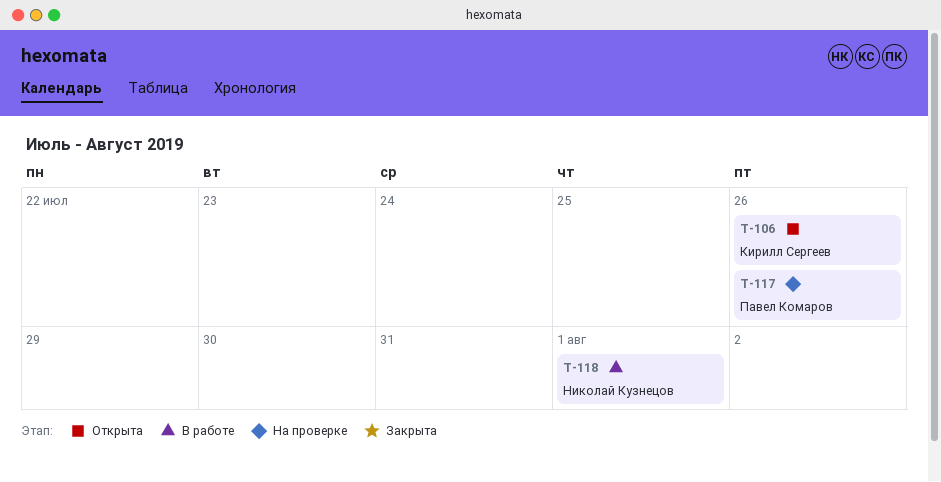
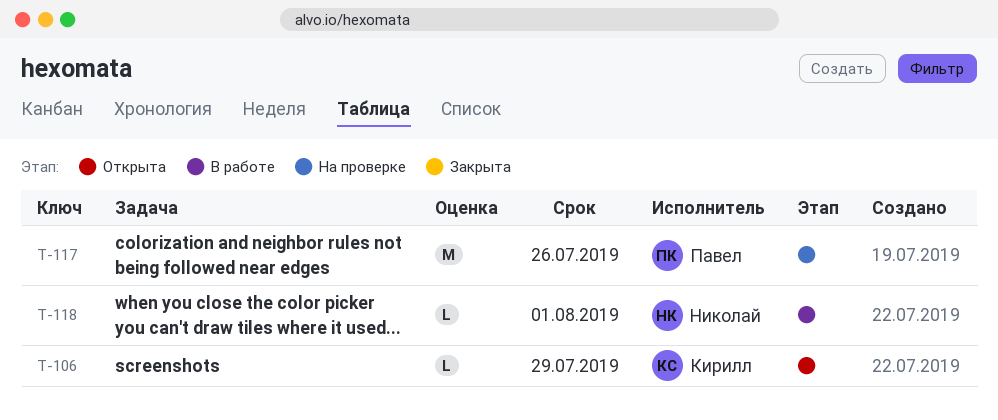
T-106, due: Jul 26 -> Jul 29

